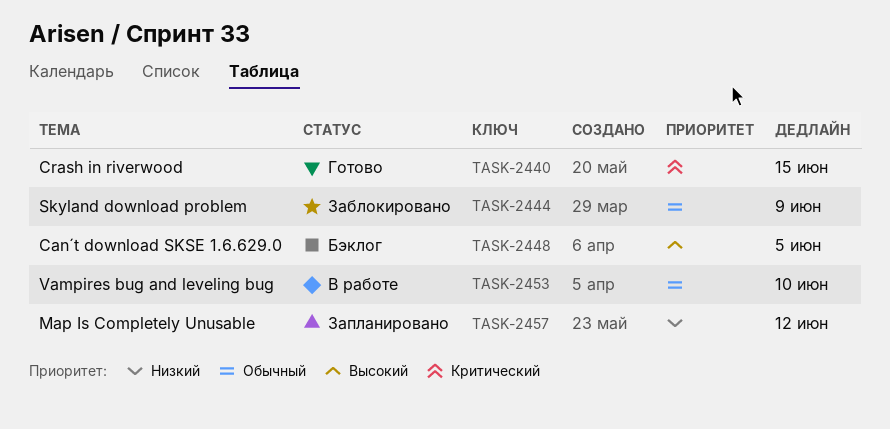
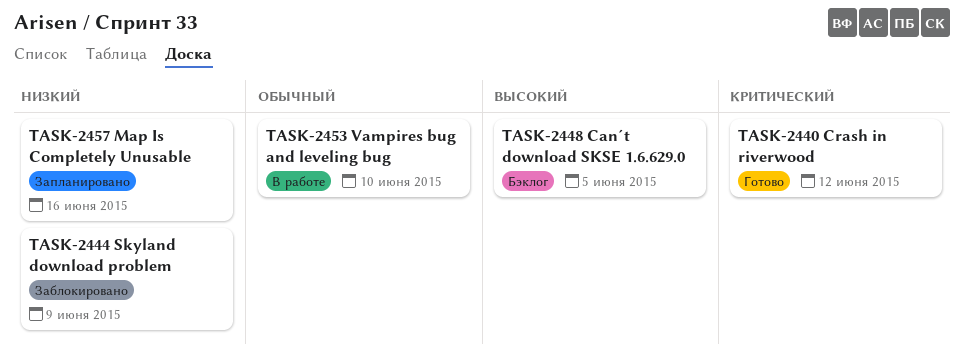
TASK-2440, due: Jun 15 -> Jun 12
TASK-2444, priority: Обычный -> Низкий
TASK-2457, due: Jun 12 -> Jun 16

